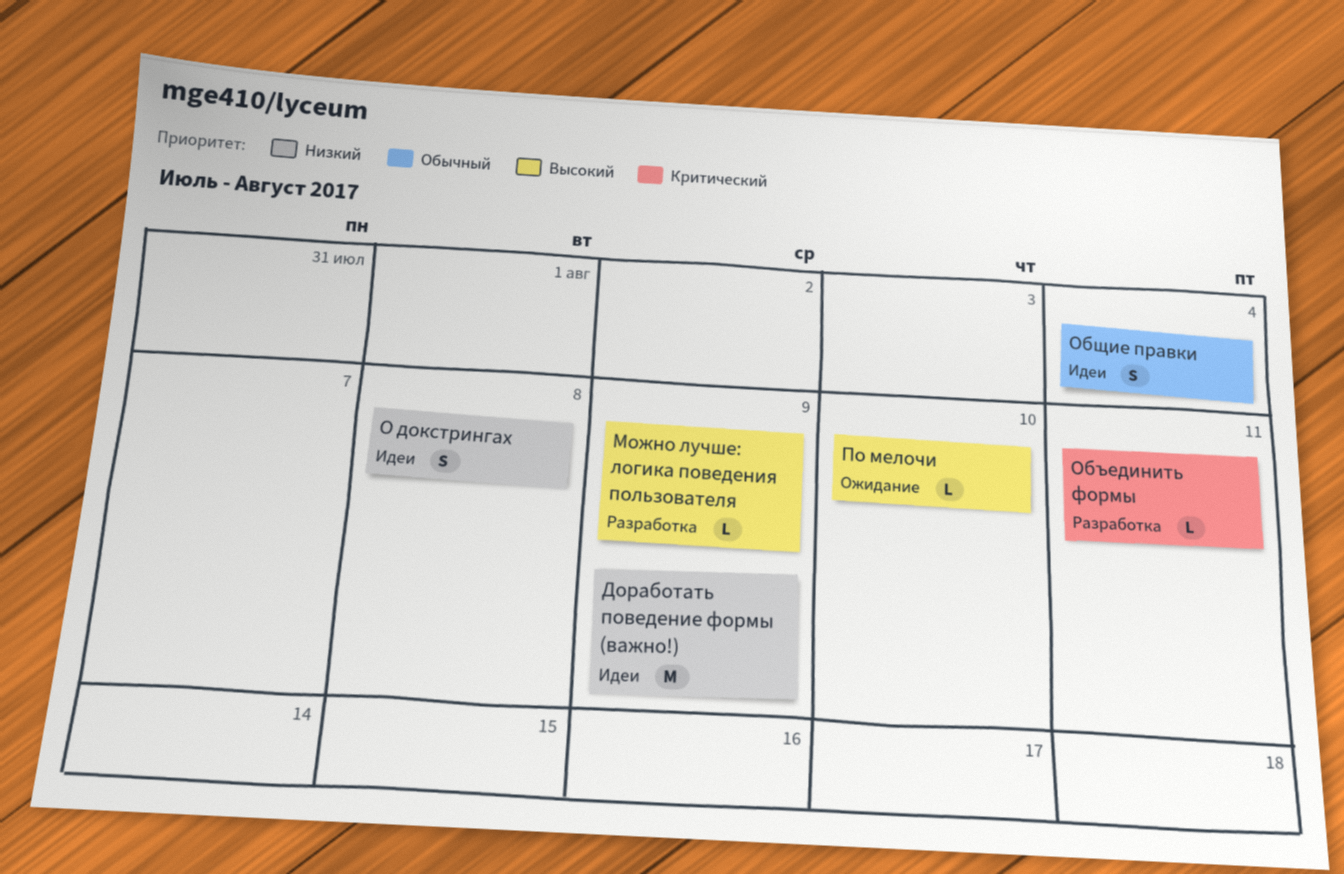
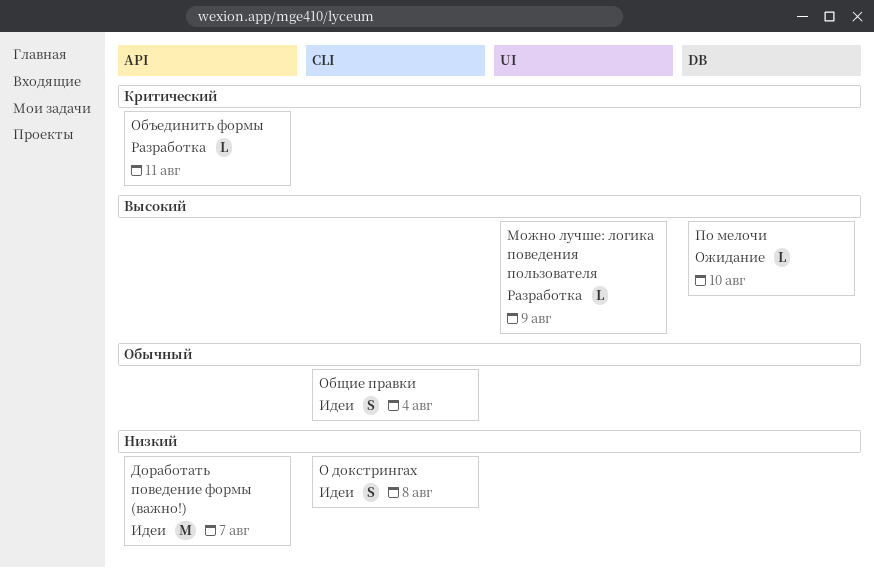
Доработать поведение формы (важно!), due: Aug 9 -> Aug 7

